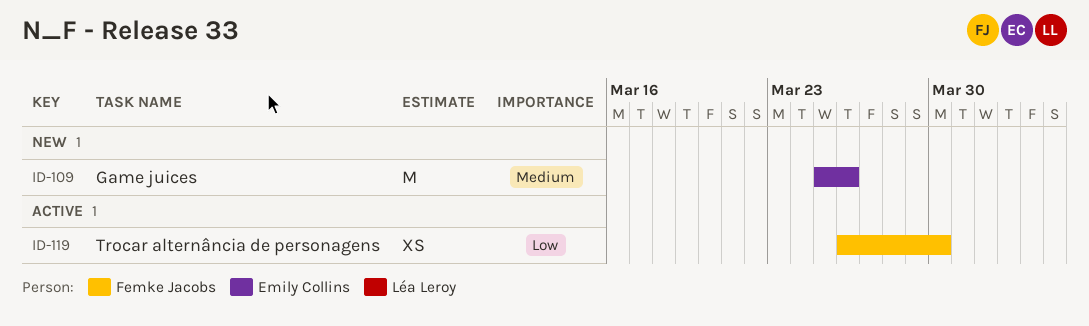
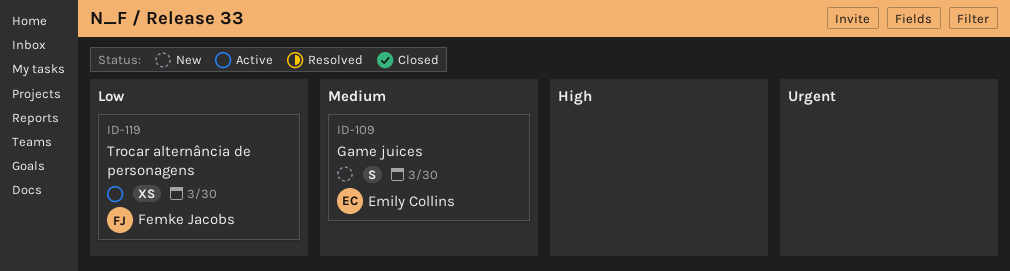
ID-109, estimate: M -> S
ID-109, due: Mar 26 -> Mar 30

